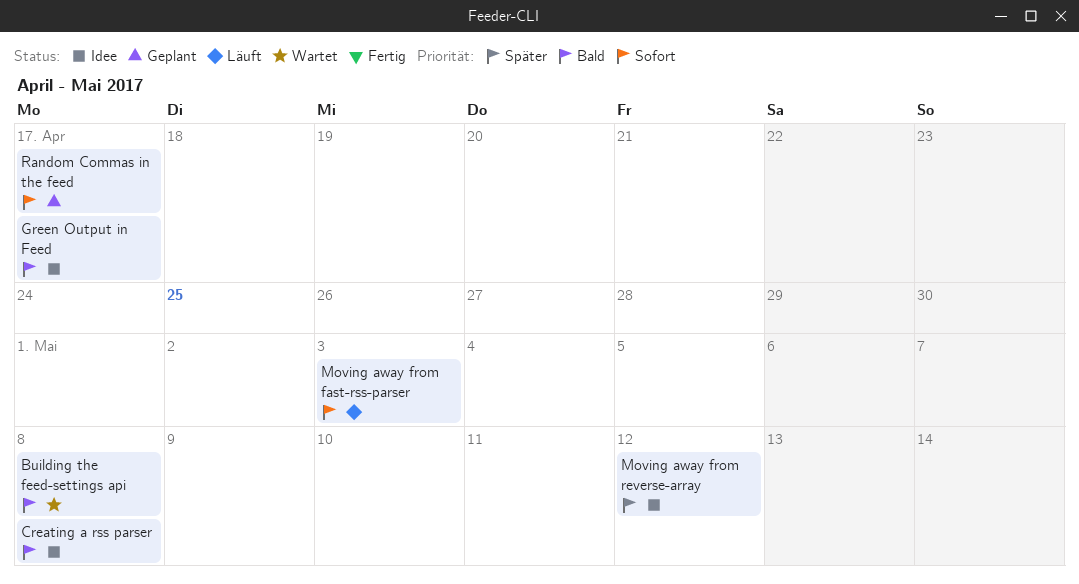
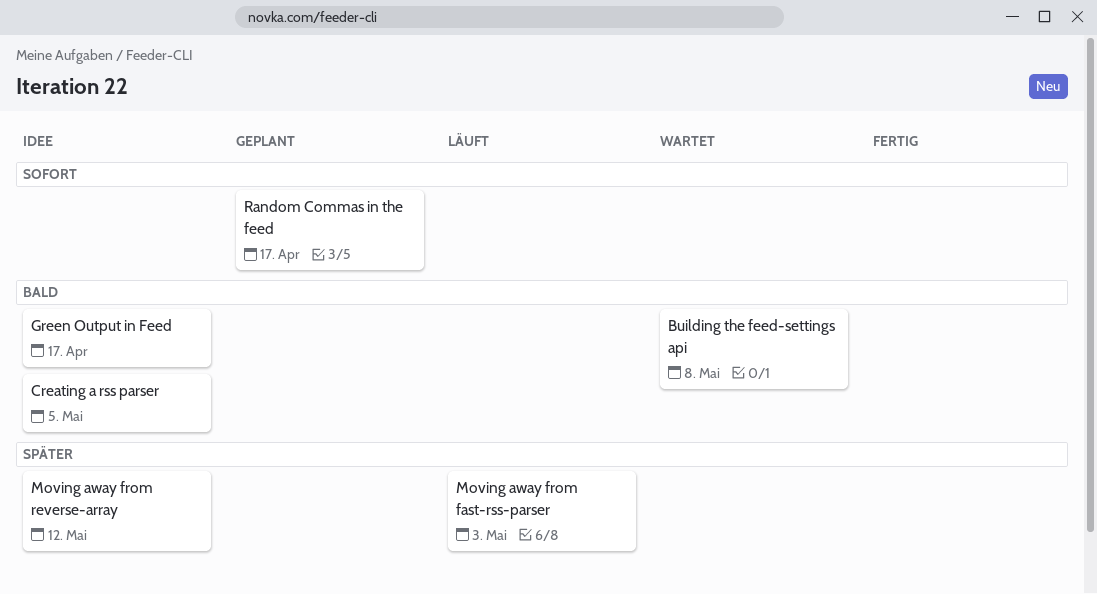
Creating a rss parser, due: May 8 -> May 5
Moving away from fast-rss-parser, priority: Sofort -> Später

